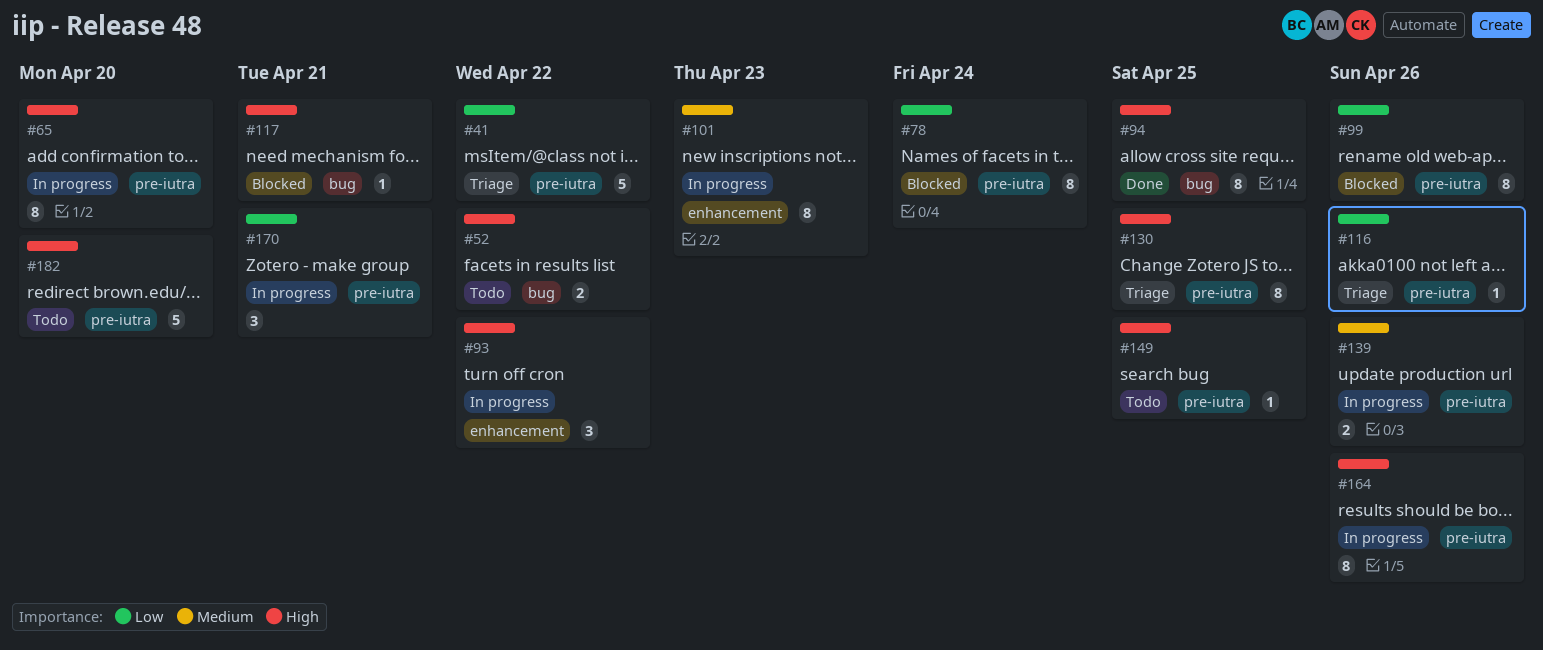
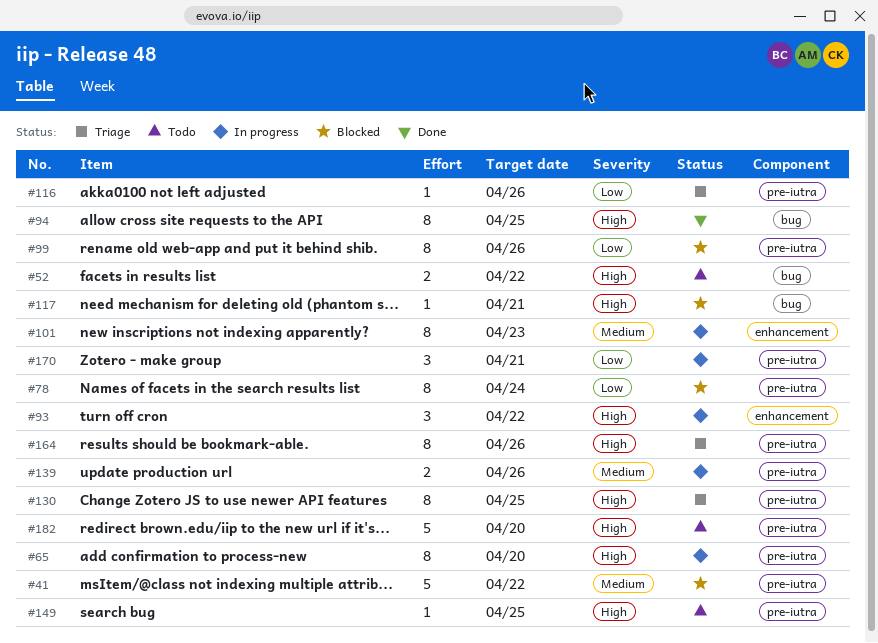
#41, status: Triage -> Blocked
#41, priority: Low -> Medium
#164, status: In progress -> Triage

